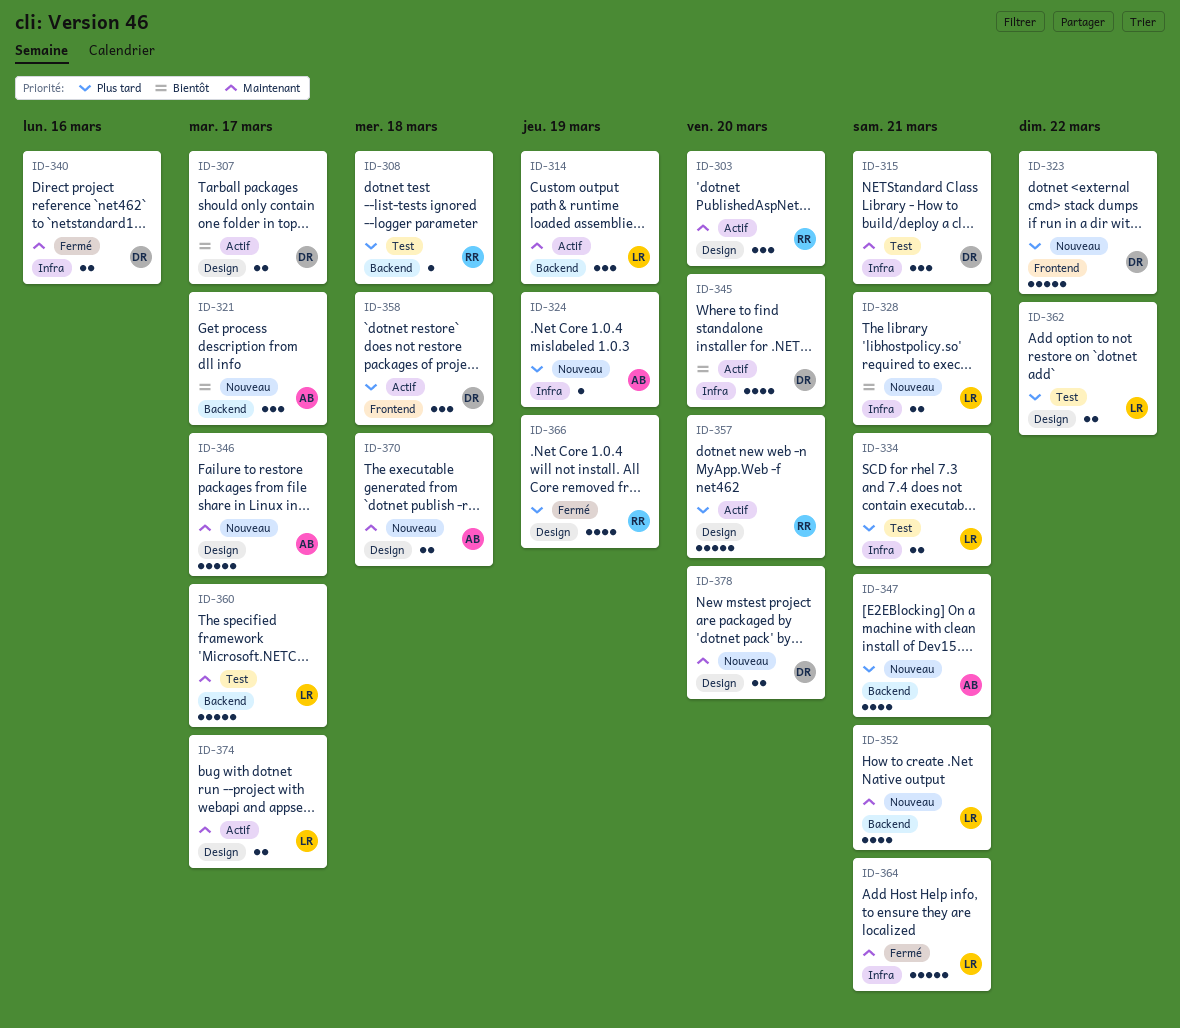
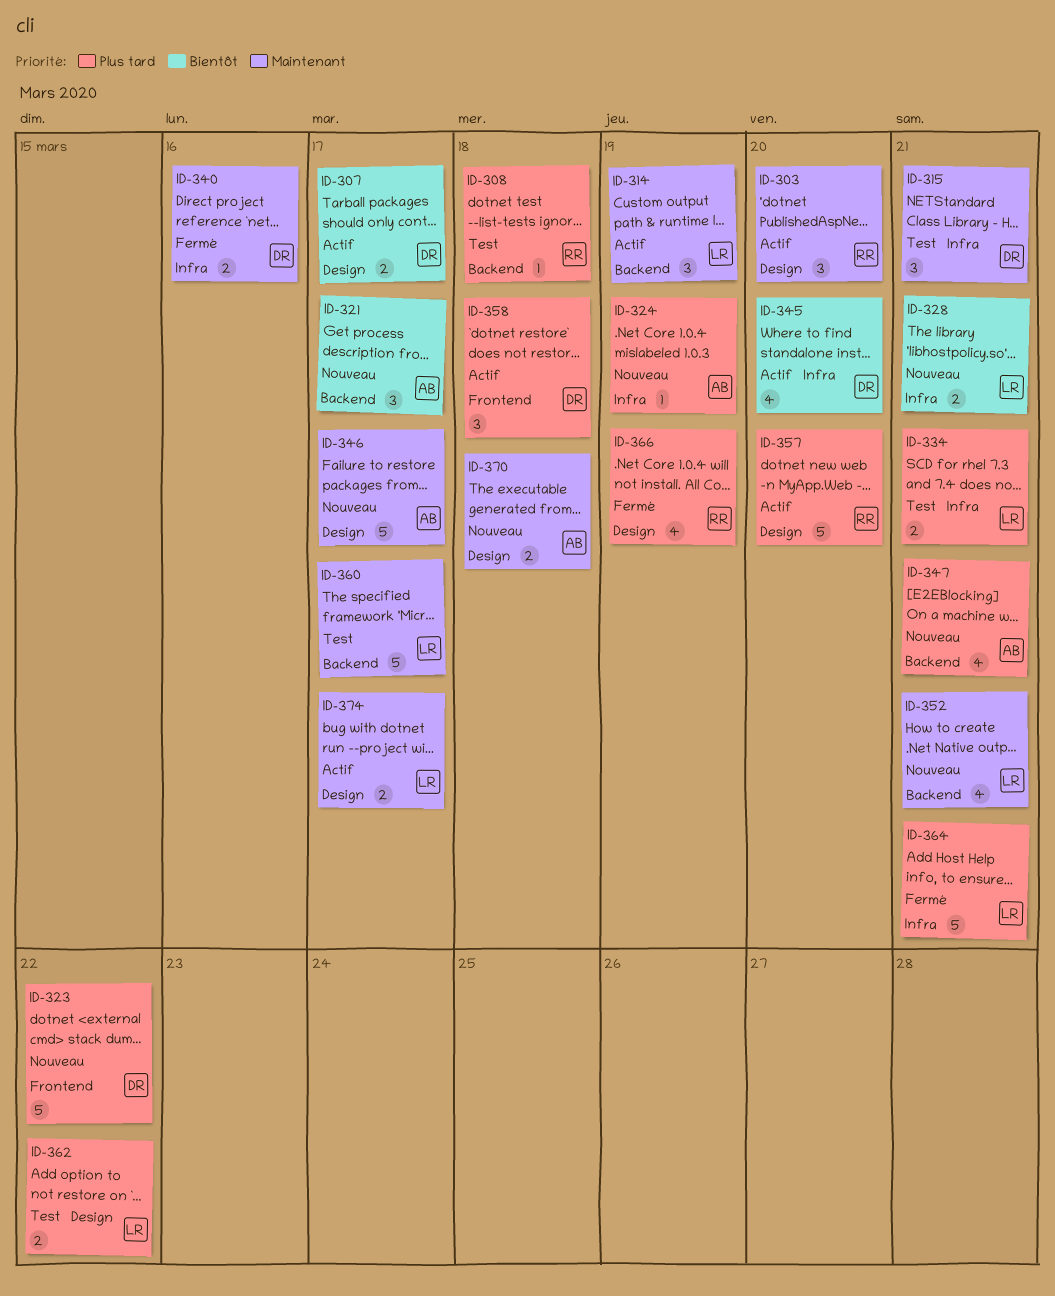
ID-364, priority: Maintenant -> Plus tard
ID-378: present -> none

